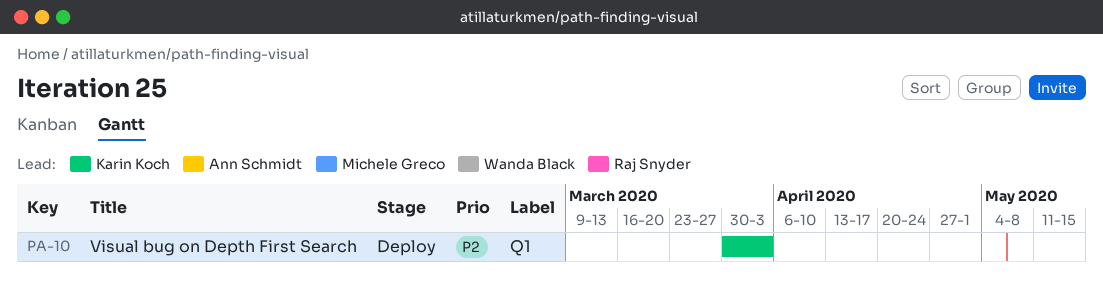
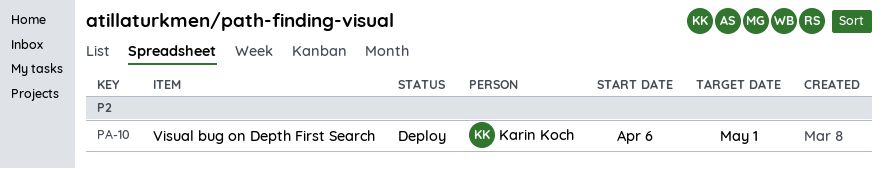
PA-10, start: Mar 30 -> Apr 6
PA-10, due: Apr 3 -> May 1

